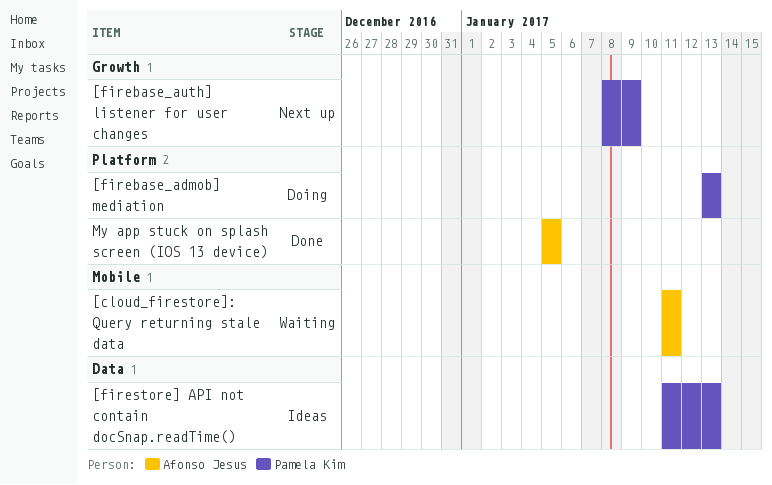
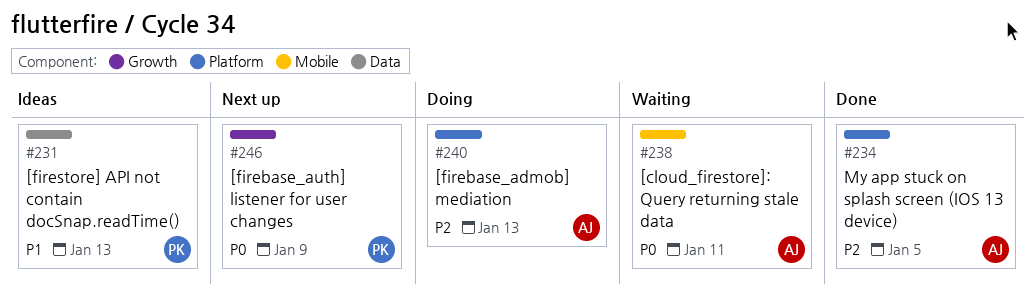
[firebase_admob] mediation, owner: Pamela Kim -> Afonso Jesus

